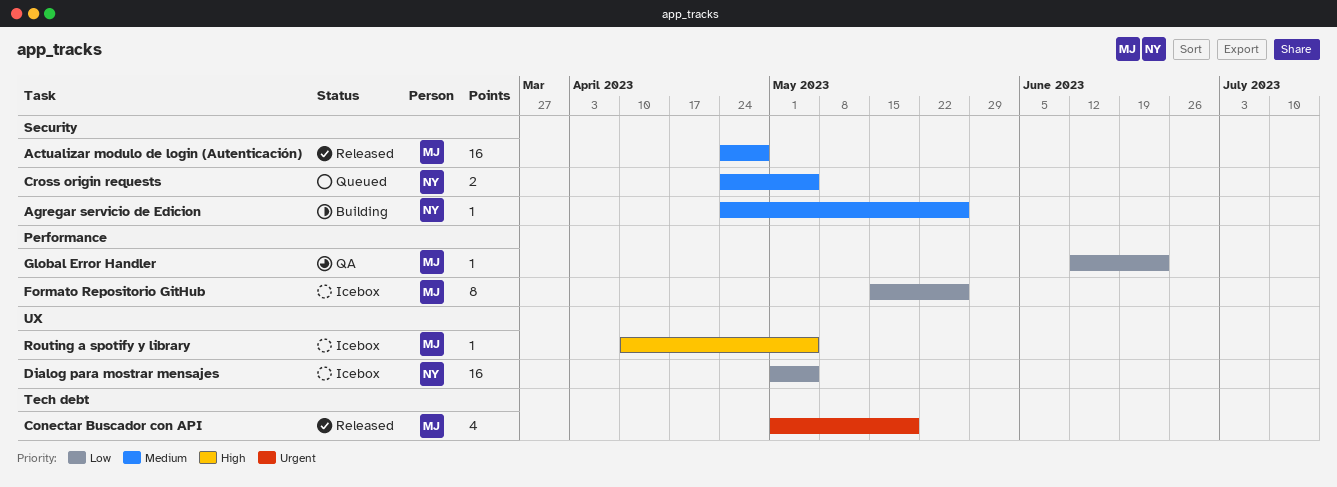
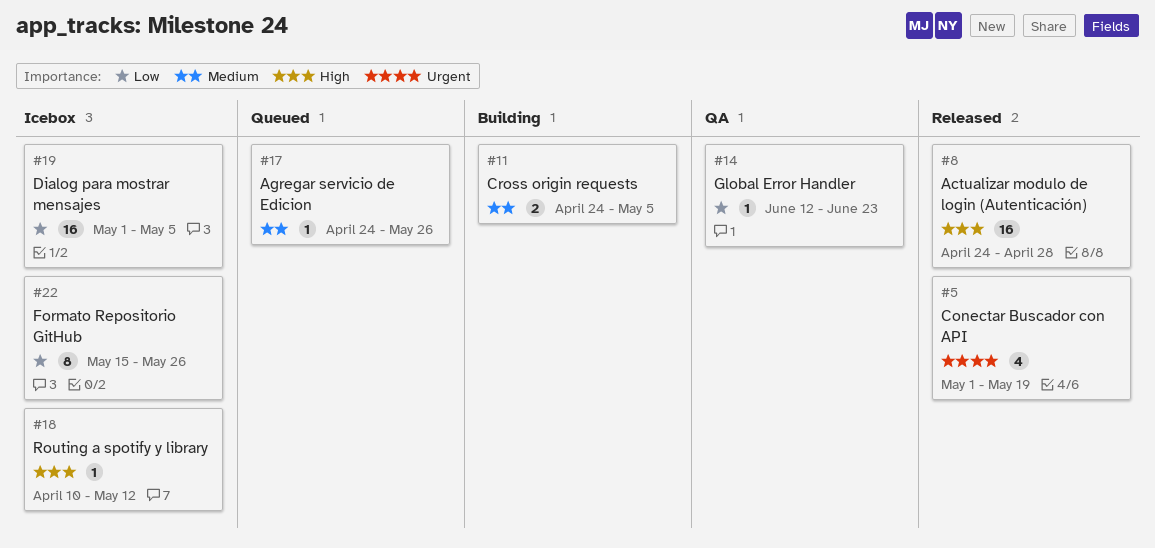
Actualizar modulo de login (Autenticación), priority: Medium -> High
Agregar servicio de Edicion, status: Building -> Queued
Cross origin requests, status: Queued -> Building
Routing a spotify y library, due: May 5 -> May 12

